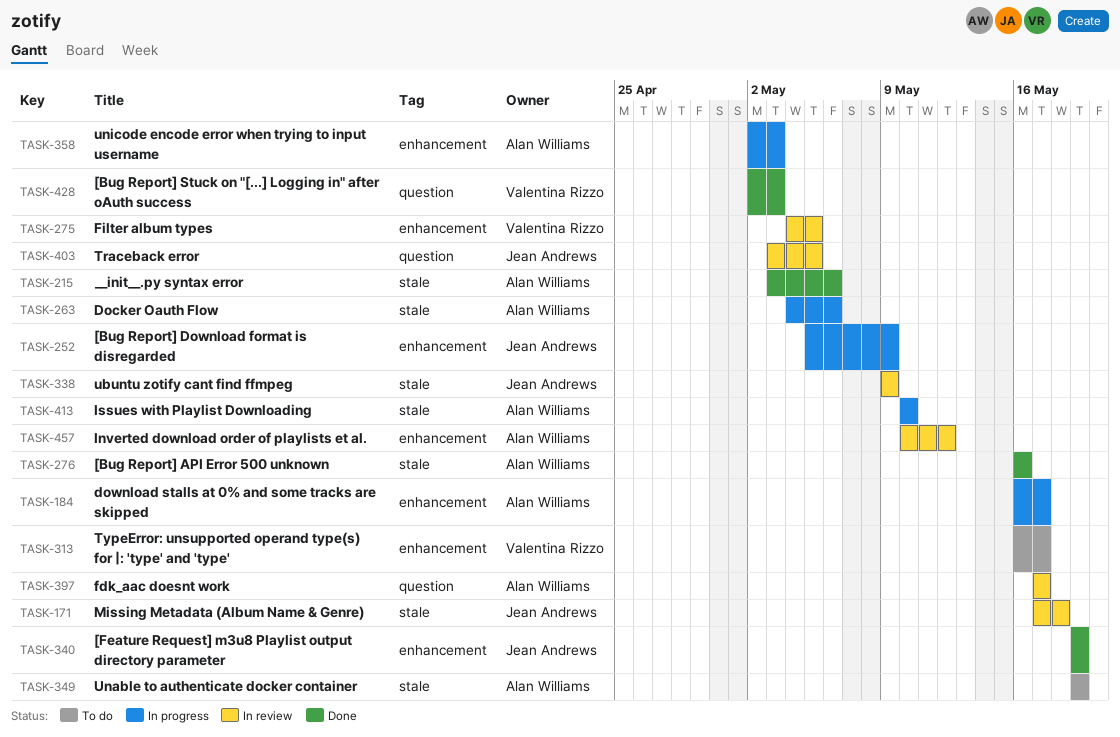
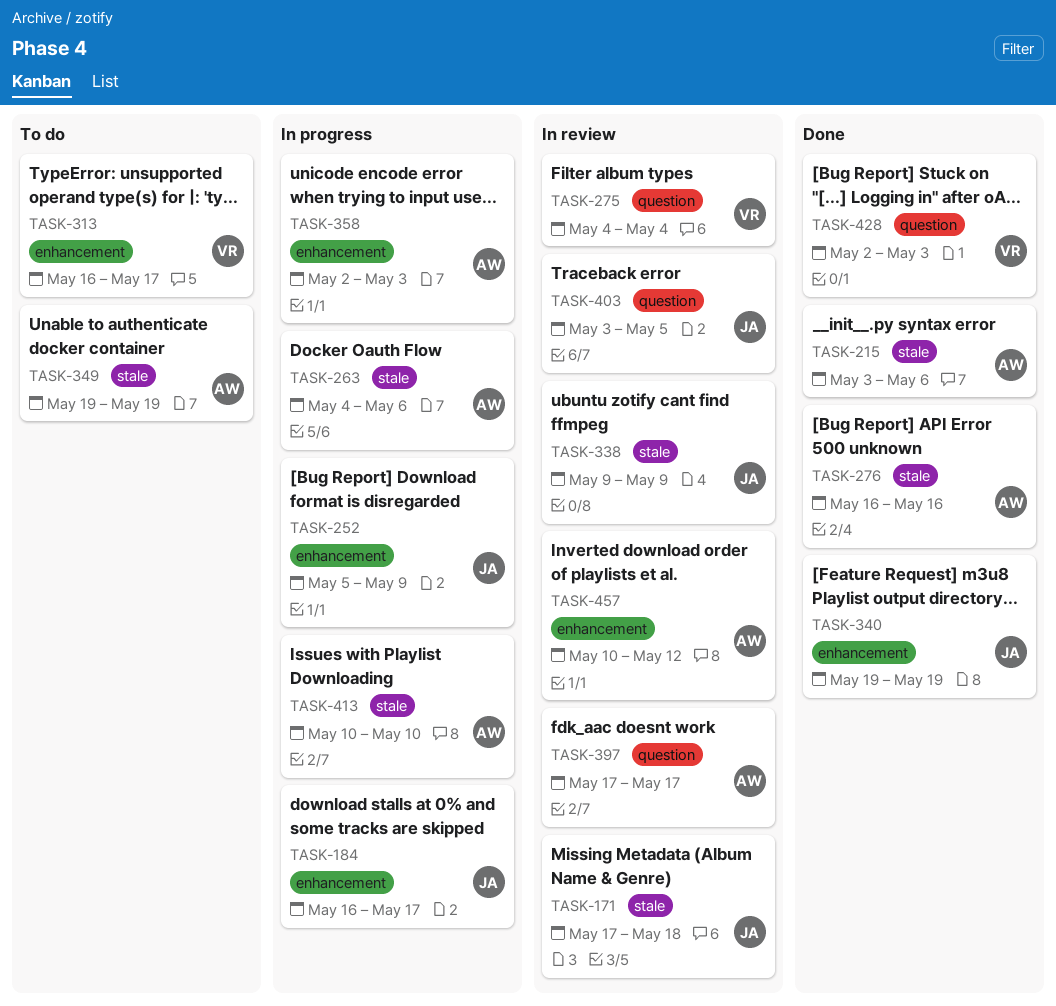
TASK-184, owner: Alan Williams -> Jean Andrews
TASK-275, label: enhancement -> question
TASK-275, due: May 5 -> May 4

